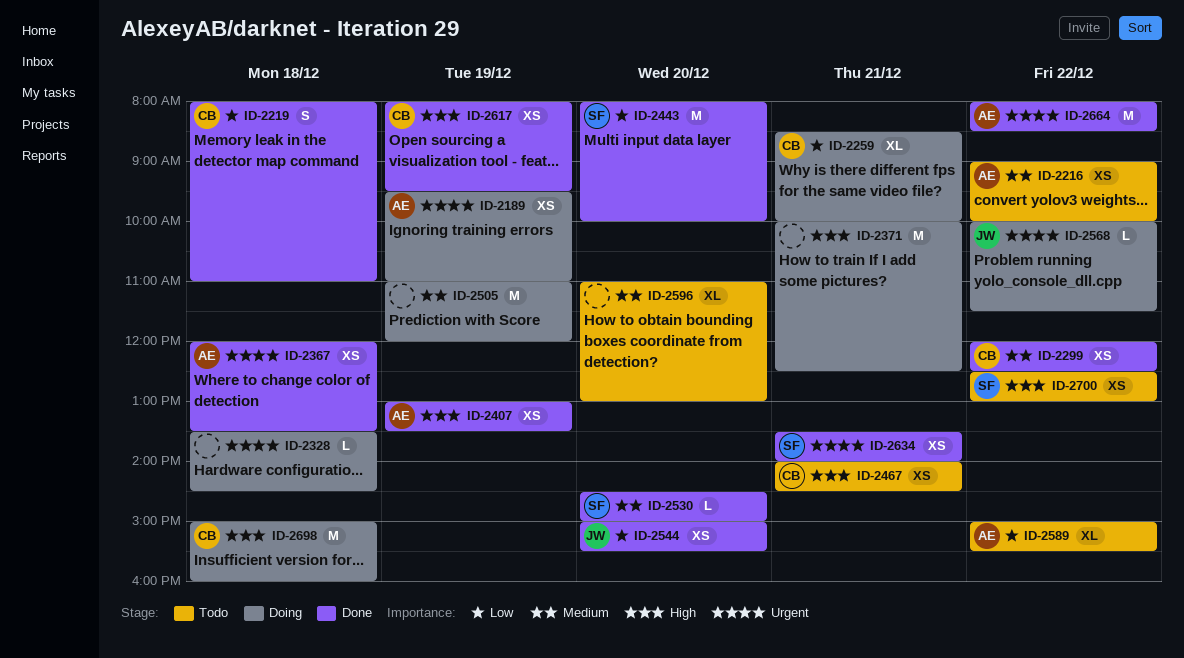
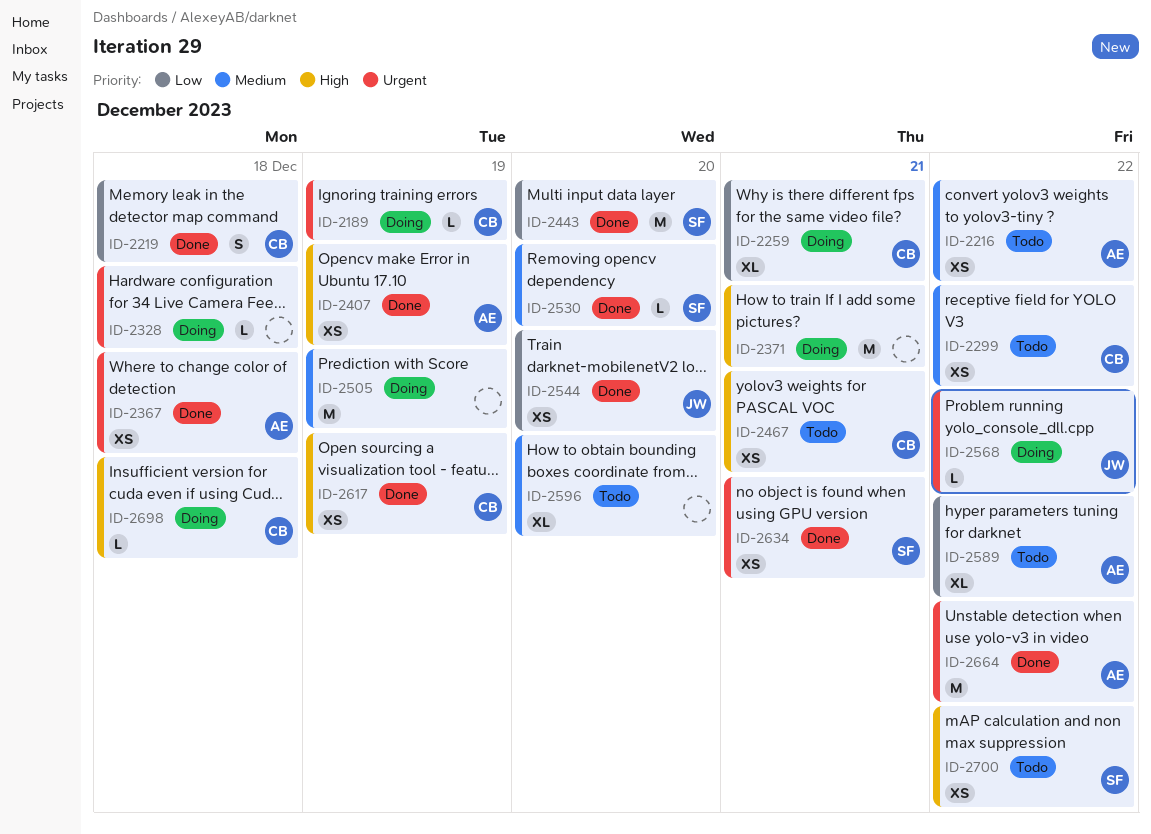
ID-2189, owner: AE -> CB
ID-2189, estimate: XS -> L
ID-2299, status: Done -> Todo
ID-2698, estimate: M -> L

